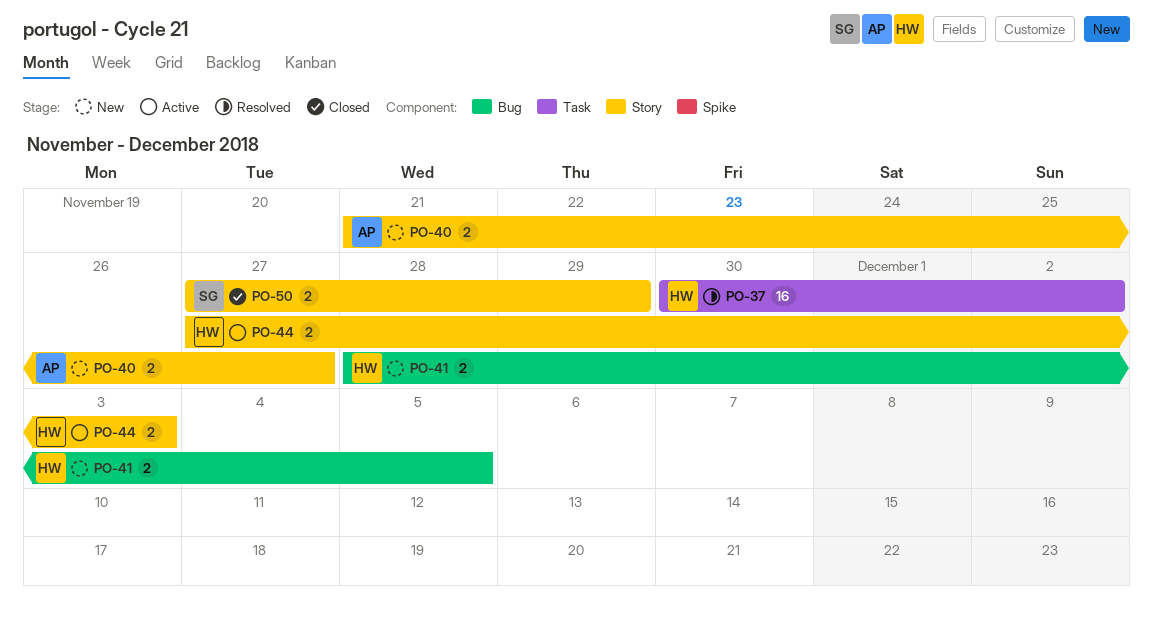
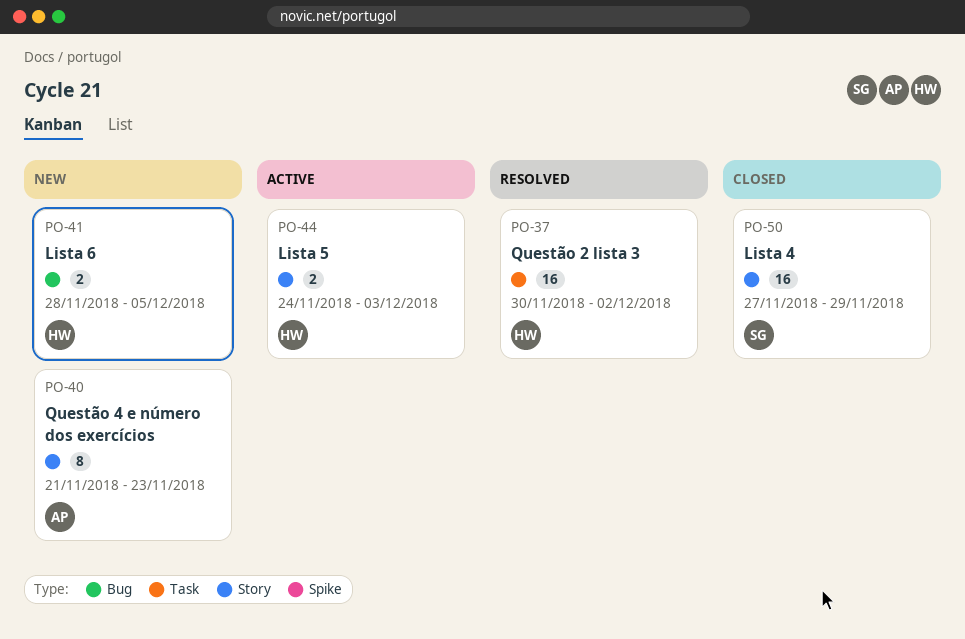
PO-40, estimate: 2 -> 8
PO-40, due: Nov 27 -> Nov 23
PO-44, start: Nov 27 -> Nov 24
PO-50, estimate: 2 -> 16

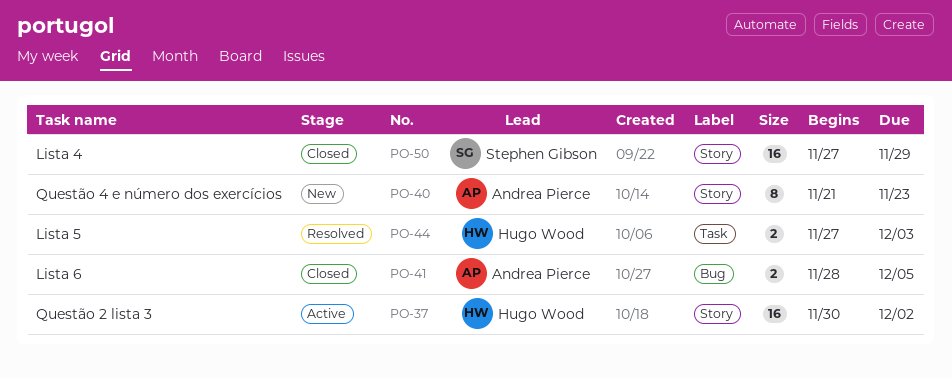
PO-37, status: Resolved -> Active
PO-37, label: Task -> Story
PO-41, status: New -> Closed
PO-41, owner: Hugo Wood -> Andrea Pierce
PO-44, status: Active -> Resolved
PO-44, label: Story -> Task
PO-44, start: Nov 24 -> Nov 27

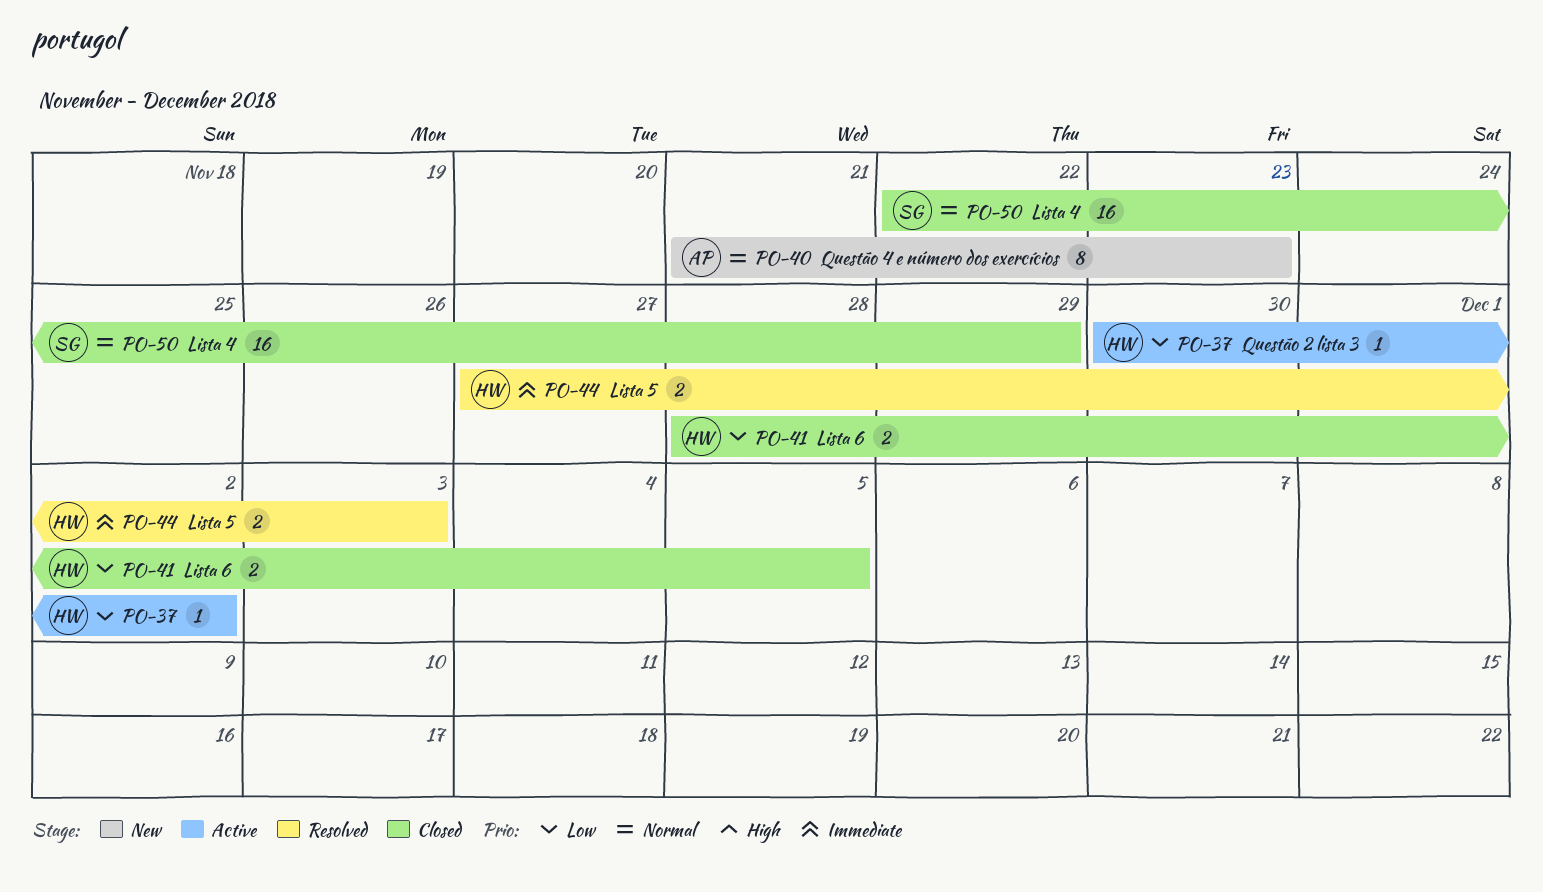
PO-37, estimate: 16 -> 1
PO-41, owner: Andrea Pierce -> Hugo Wood
PO-50, start: Nov 27 -> Nov 22

